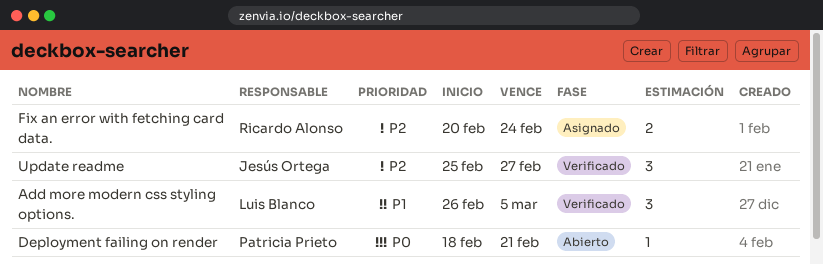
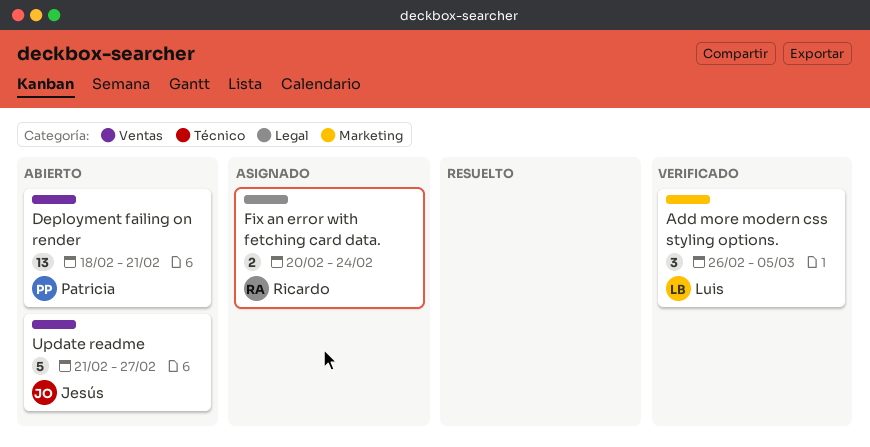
Deployment failing on render, estimate: 1 -> 13
Update readme, status: Verificado -> Abierto
Update readme, estimate: 3 -> 5
Update readme, start: Feb 25 -> Feb 21

